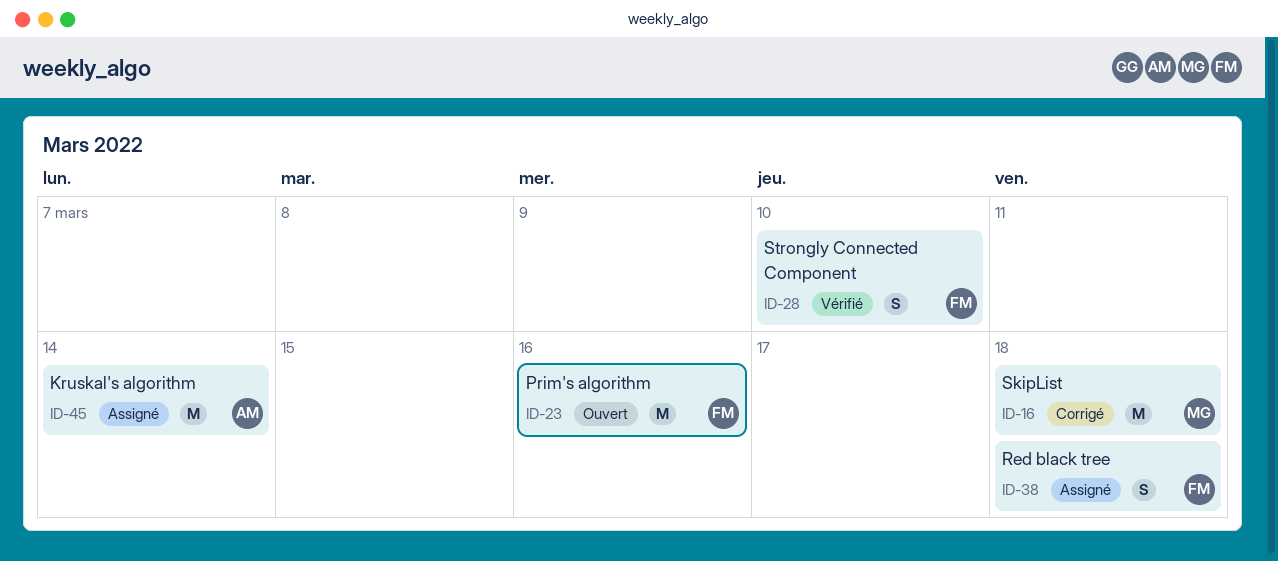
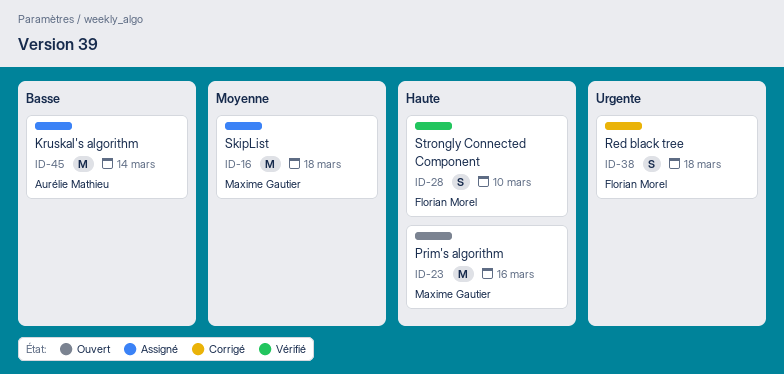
ID-16, status: Corrigé -> Assigné
ID-23, owner: Florian Morel -> Maxime Gautier
ID-38, status: Assigné -> Corrigé

